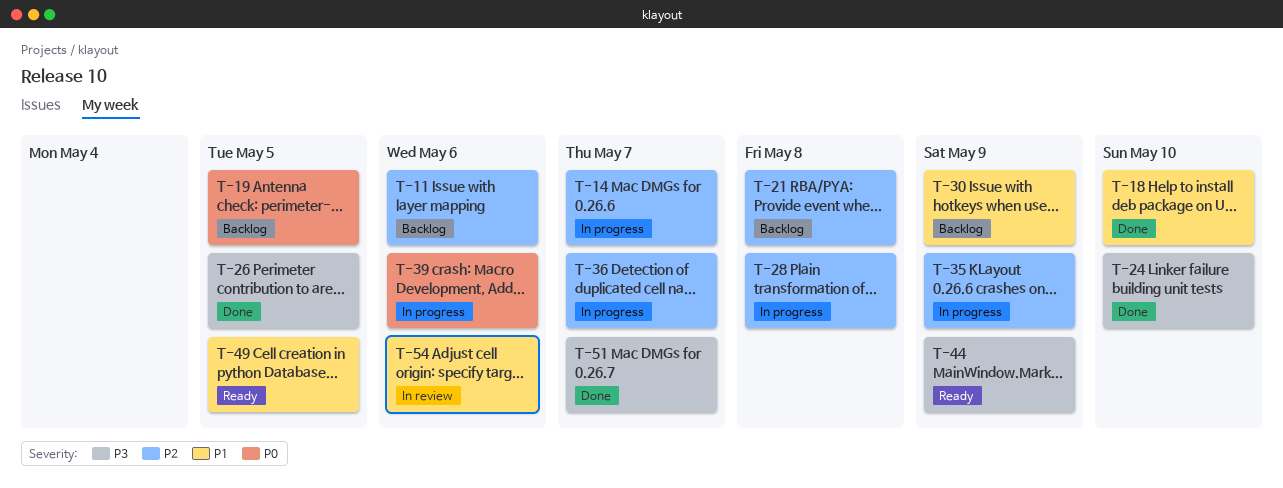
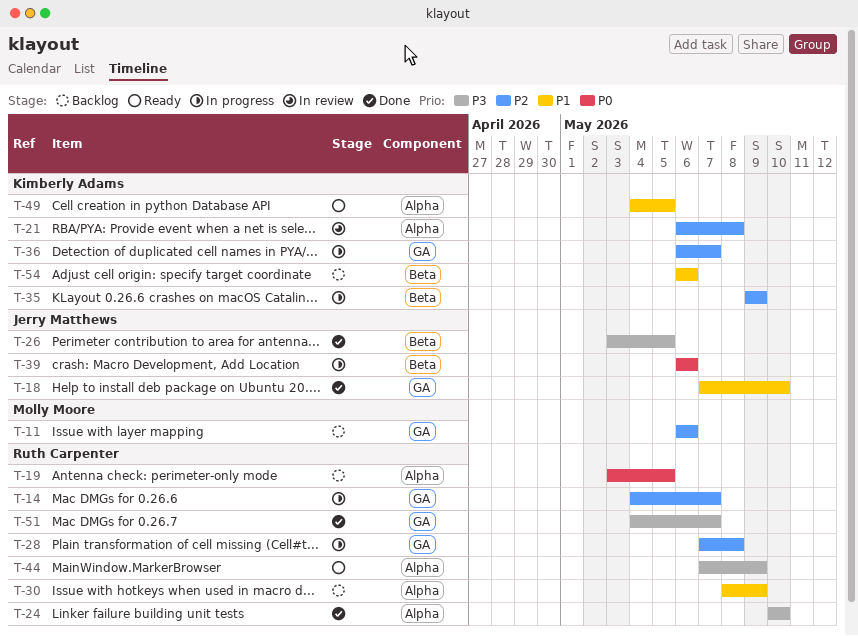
T-21, status: Backlog -> In review
T-54, status: In review -> Backlog

